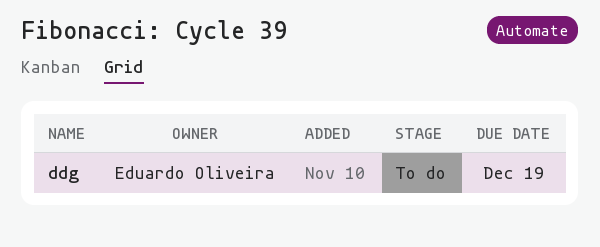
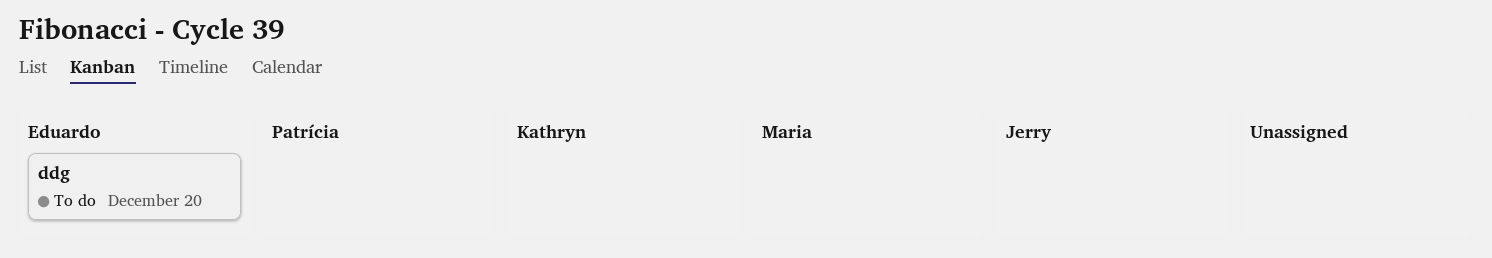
ddg, due: Dec 19 -> Dec 20

